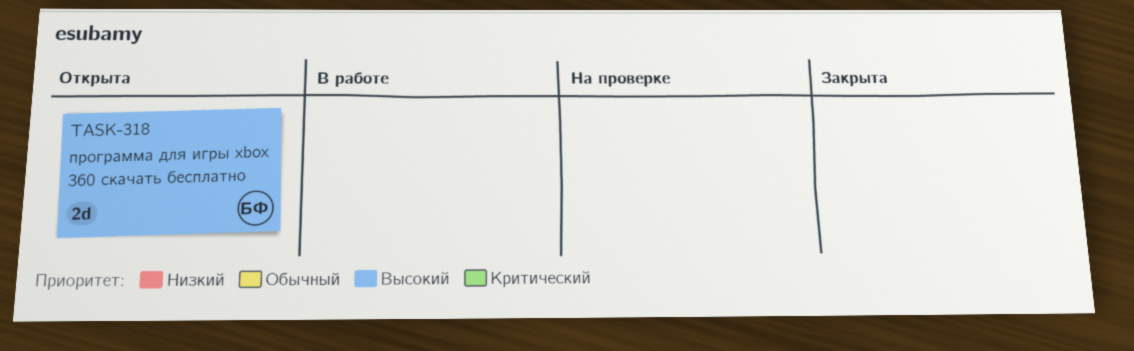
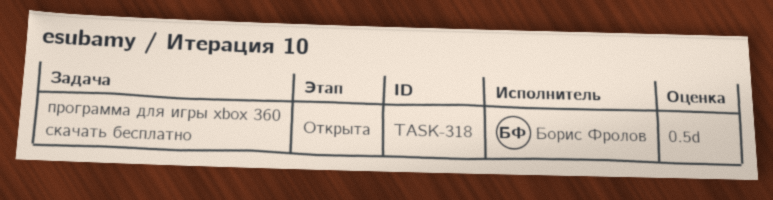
TASK-318, estimate: 2d -> 0.5d

